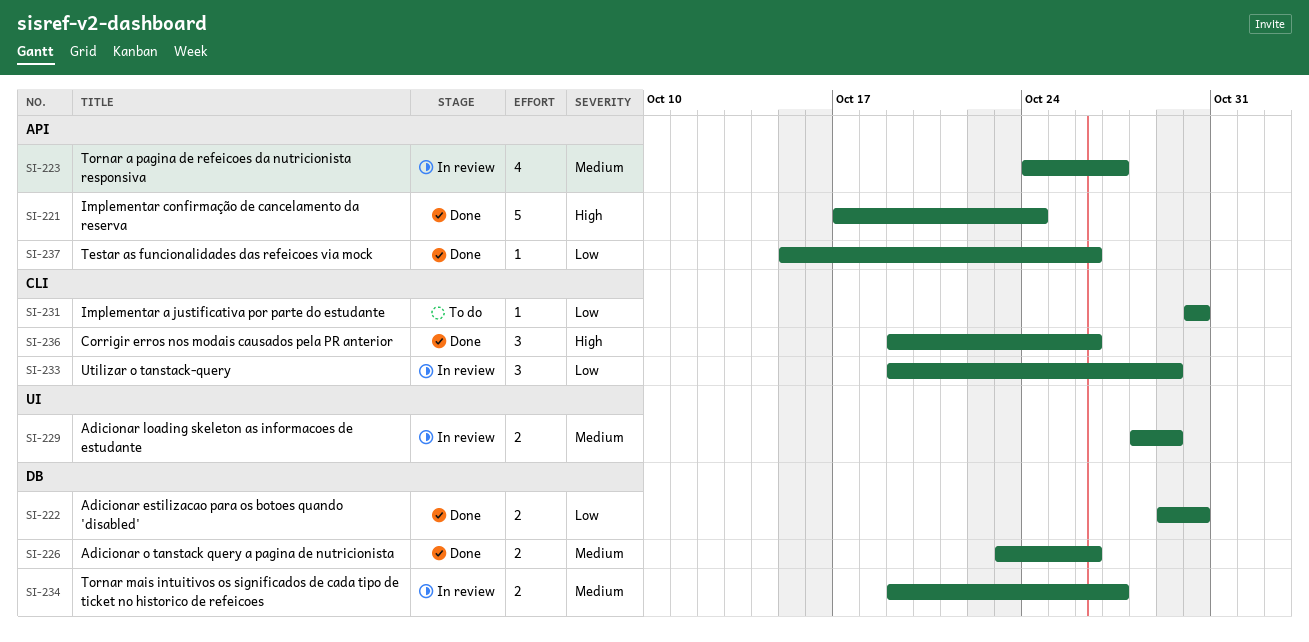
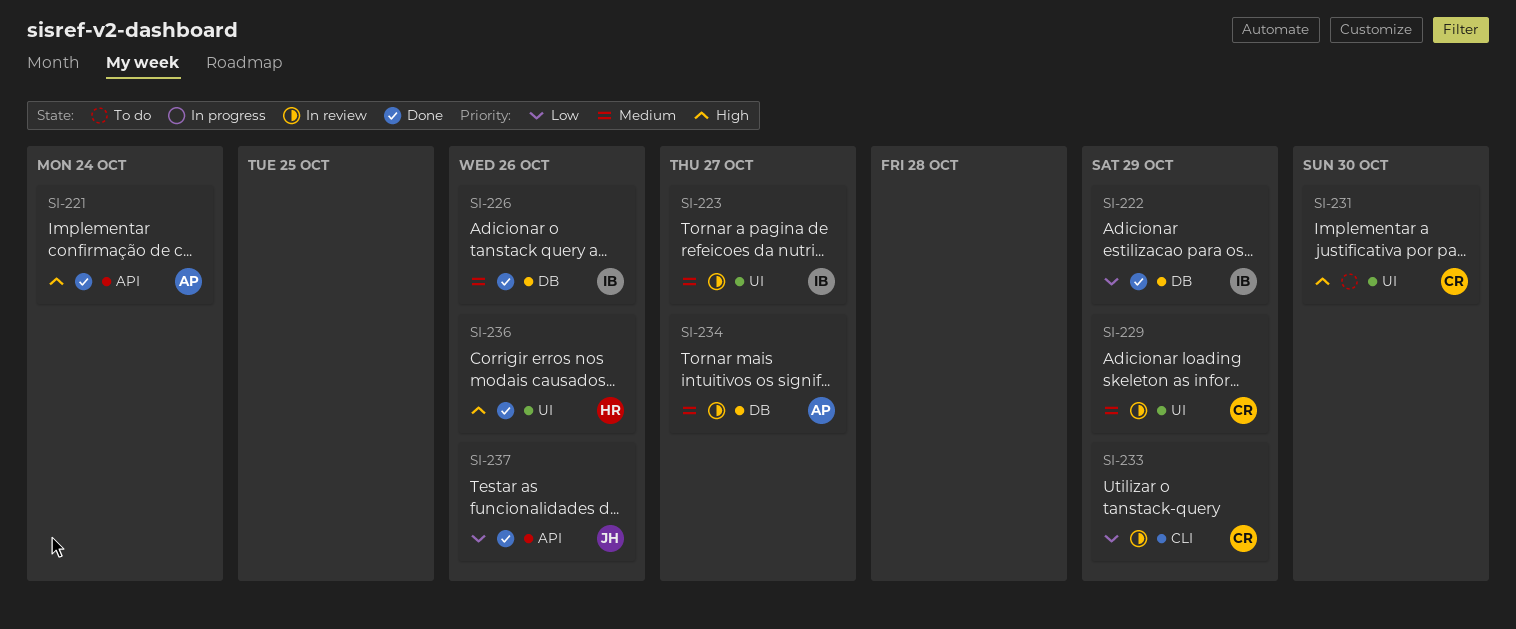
SI-222, due: Oct 30 -> Oct 29
SI-223, label: API -> UI
SI-231, priority: Low -> High
SI-231, label: CLI -> UI
SI-236, label: CLI -> UI

